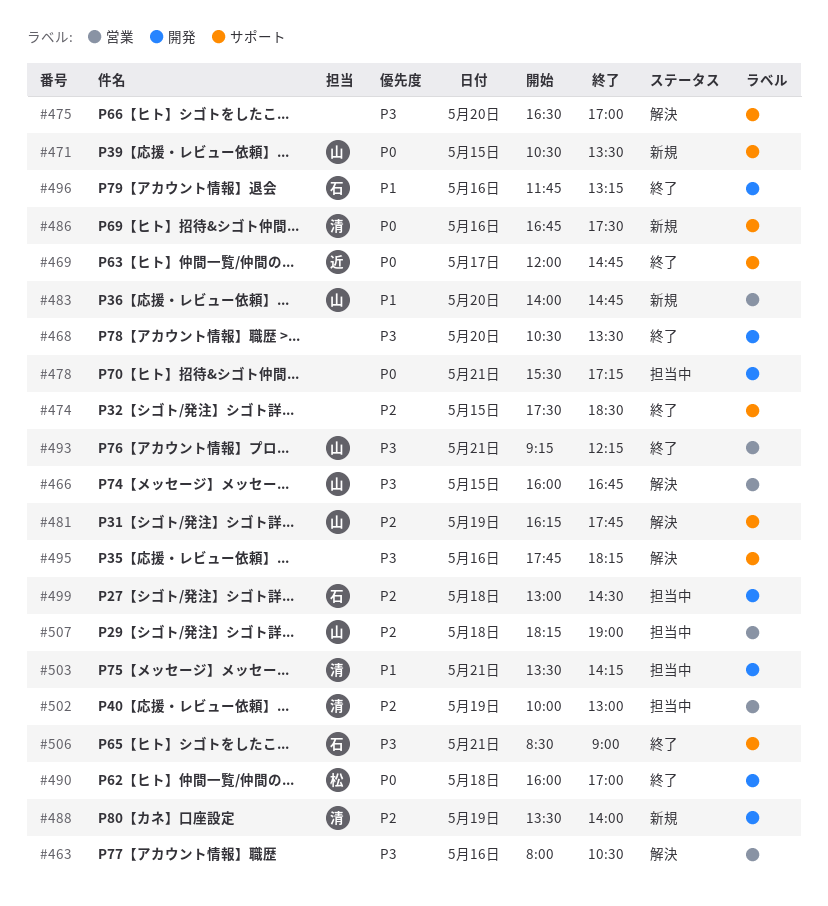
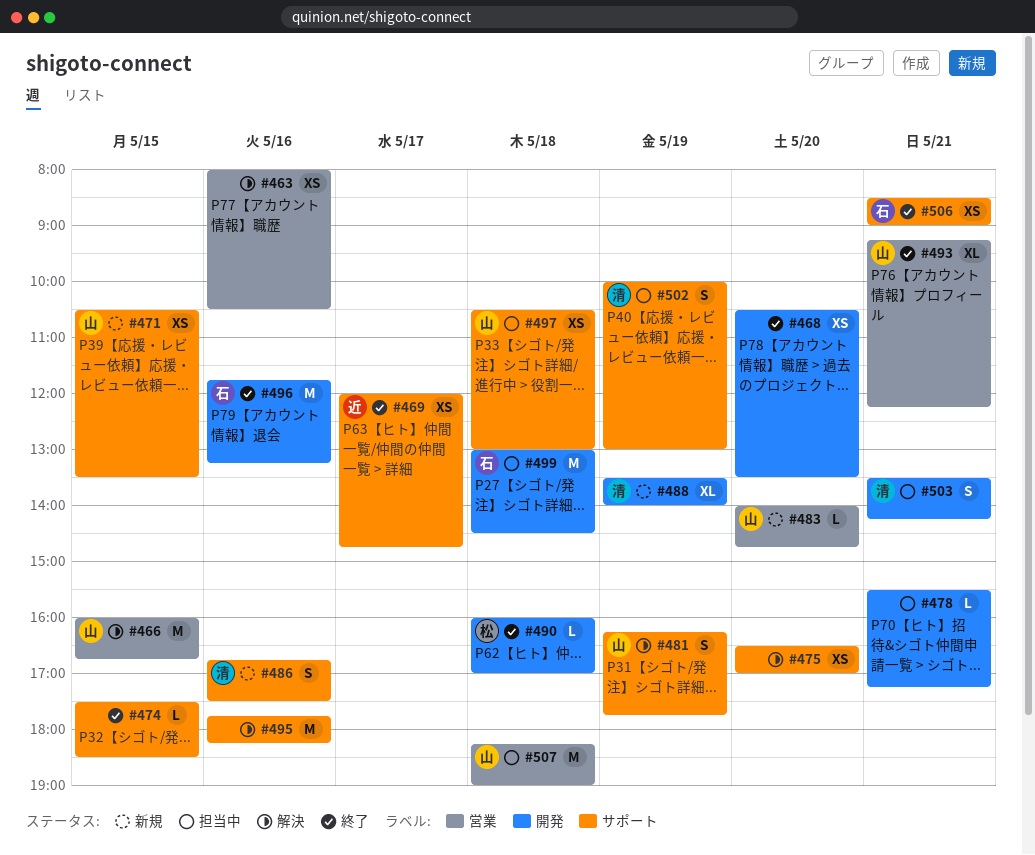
#497: none -> present
#502, label: 営業 -> サポート

